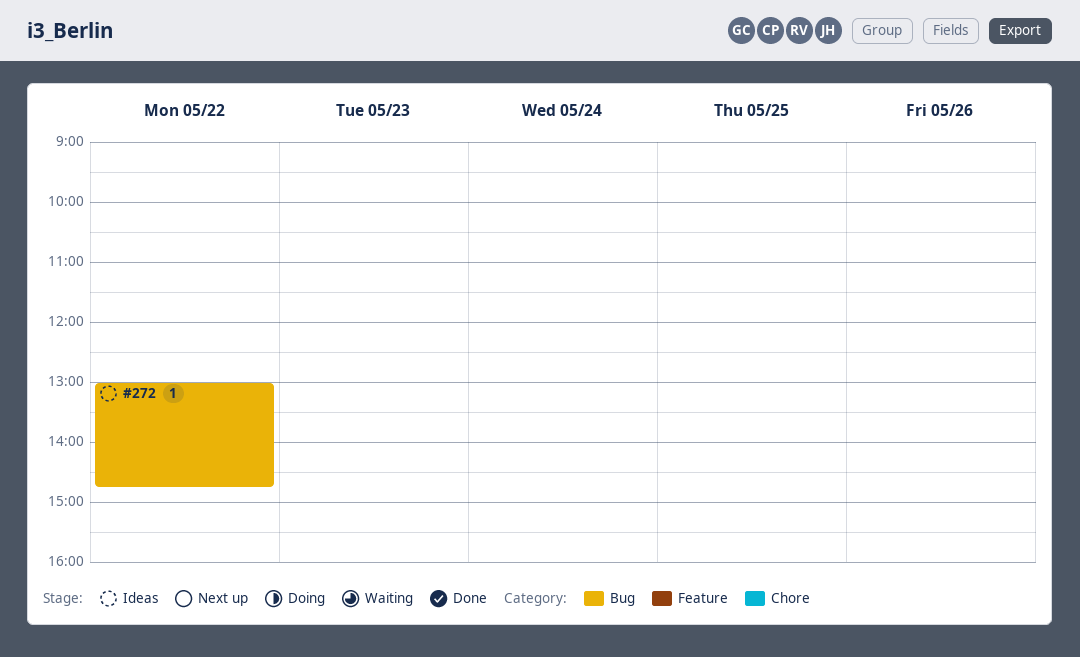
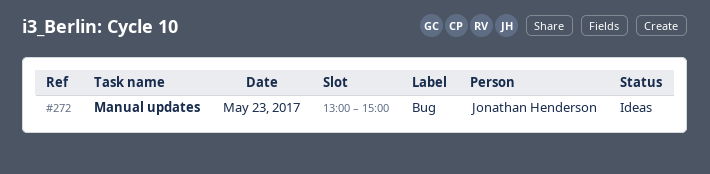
#272, day: May 22 -> May 23
#272, ends: 14:45 -> 15:00

